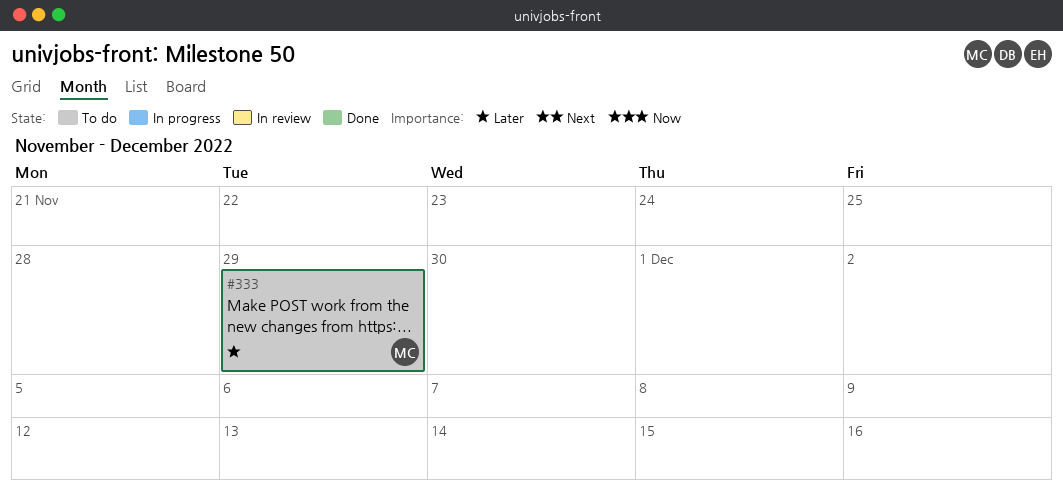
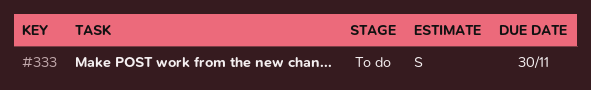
#333, due: Nov 29 -> Nov 30

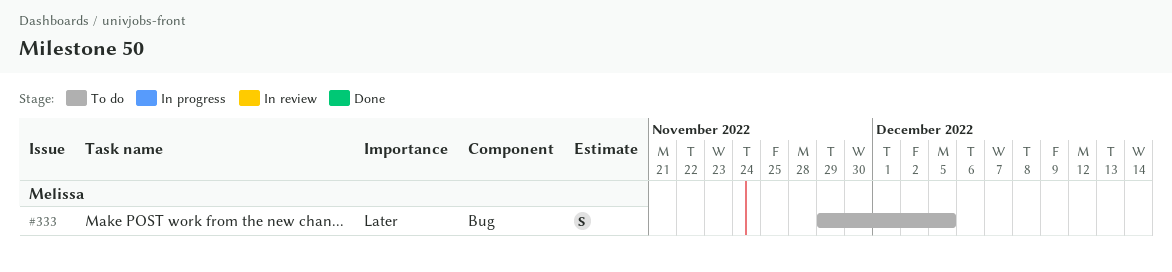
#333, due: Nov 30 -> Dec 5

